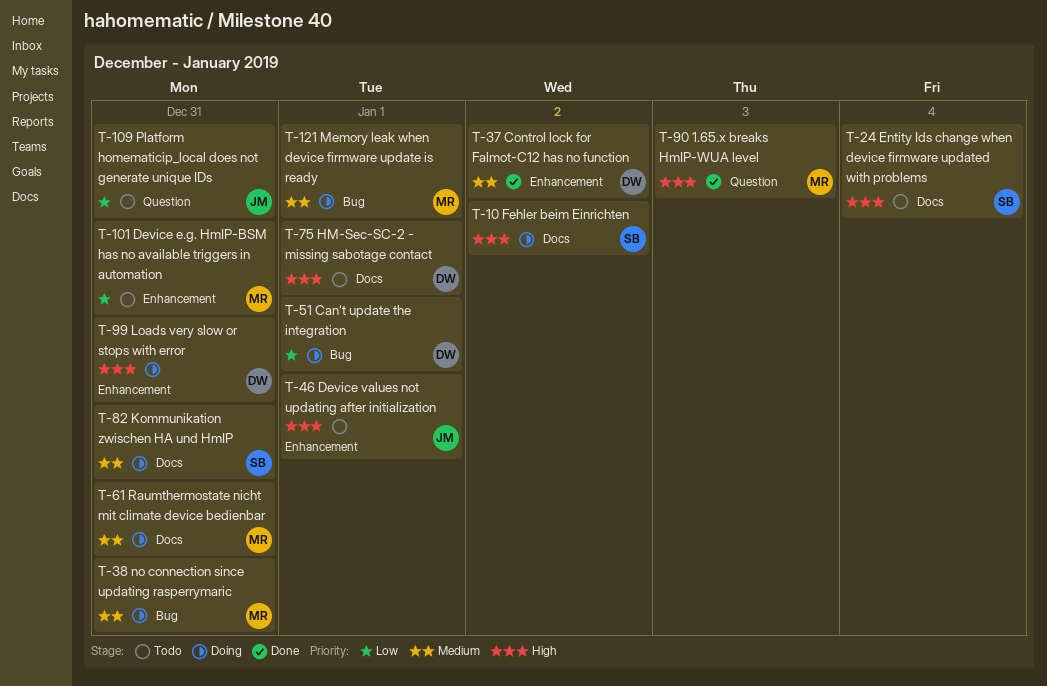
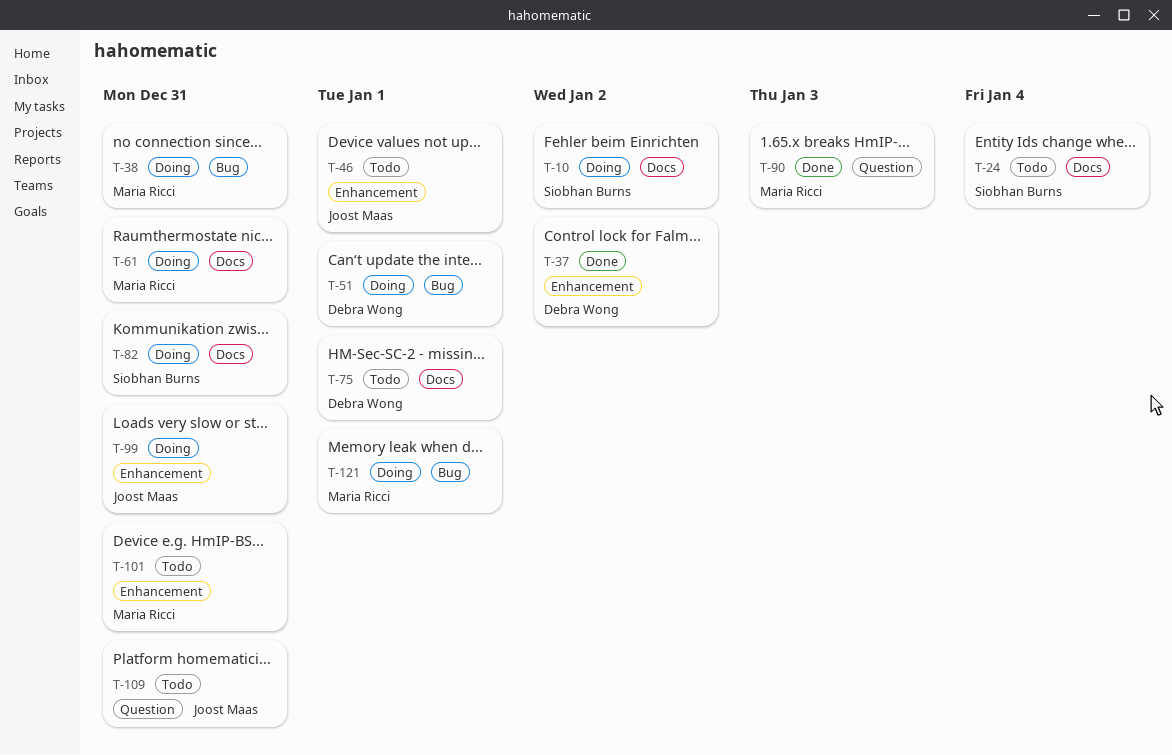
T-99, owner: Debra Wong -> Joost Maas

